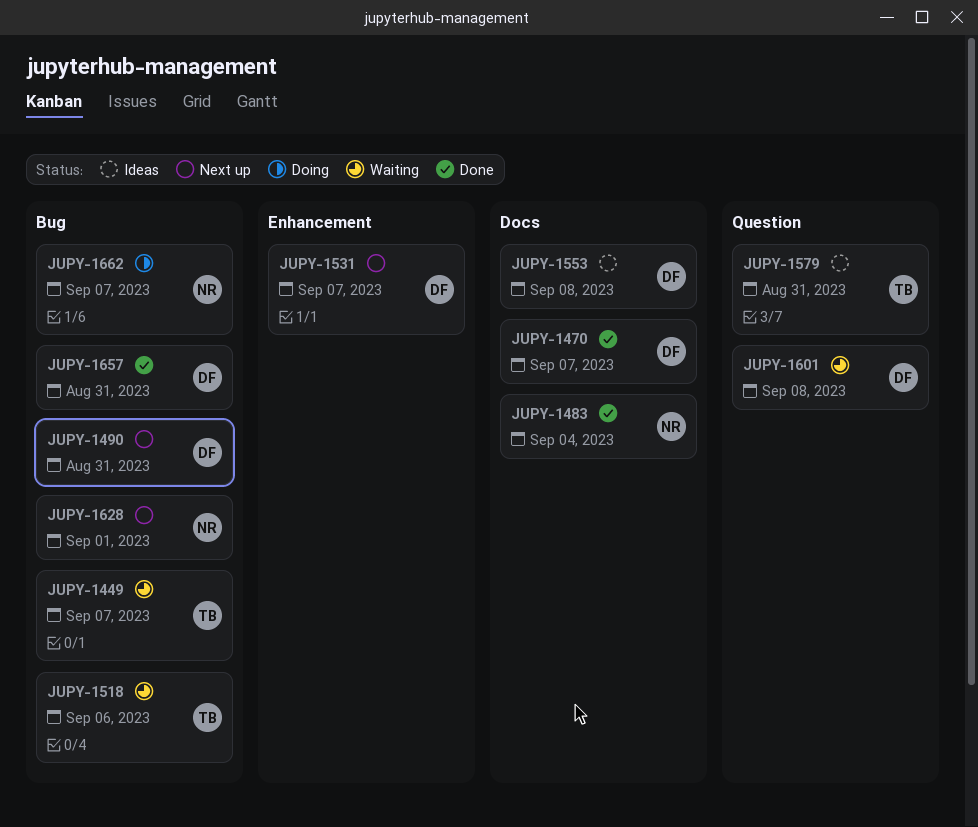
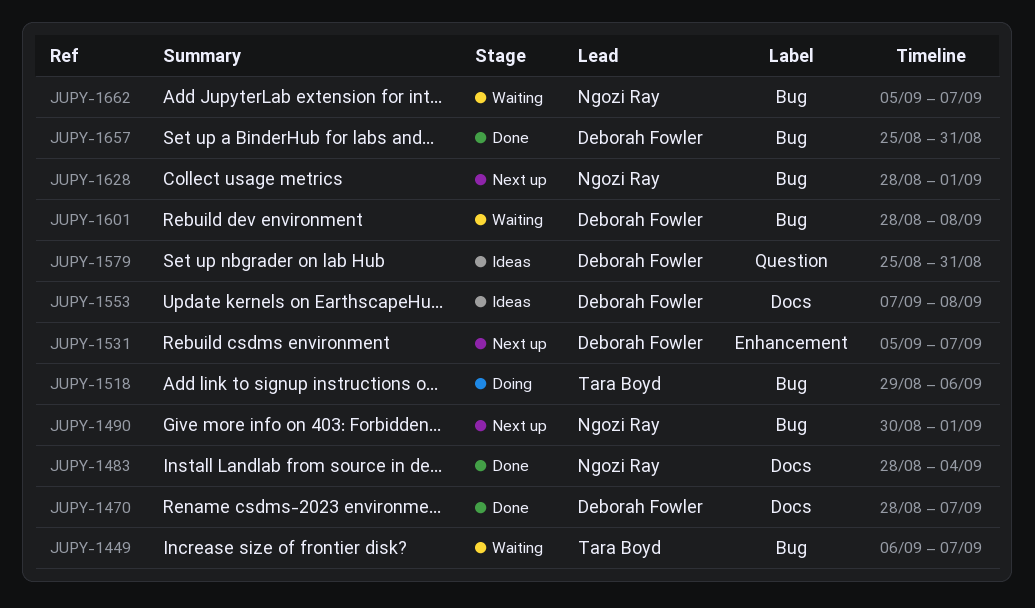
JUPY-1490, owner: Deborah Fowler -> Ngozi Ray
JUPY-1490, due: Aug 31 -> Sep 1
JUPY-1518, status: Waiting -> Doing
JUPY-1579, owner: Tara Boyd -> Deborah Fowler
JUPY-1601, label: Question -> Bug
JUPY-1662, status: Doing -> Waiting

